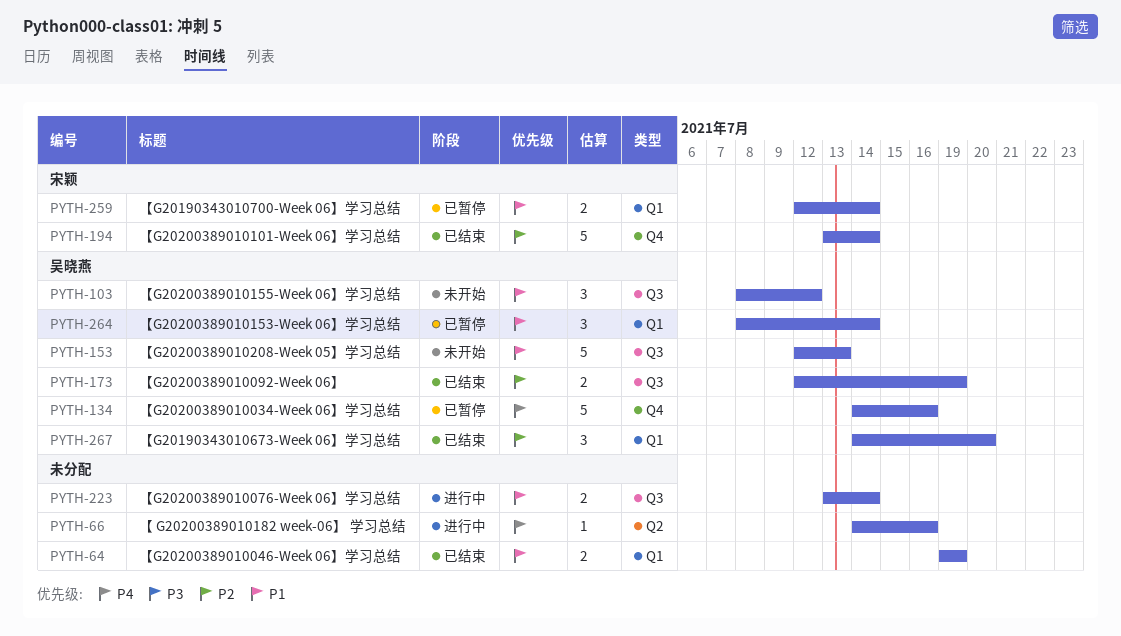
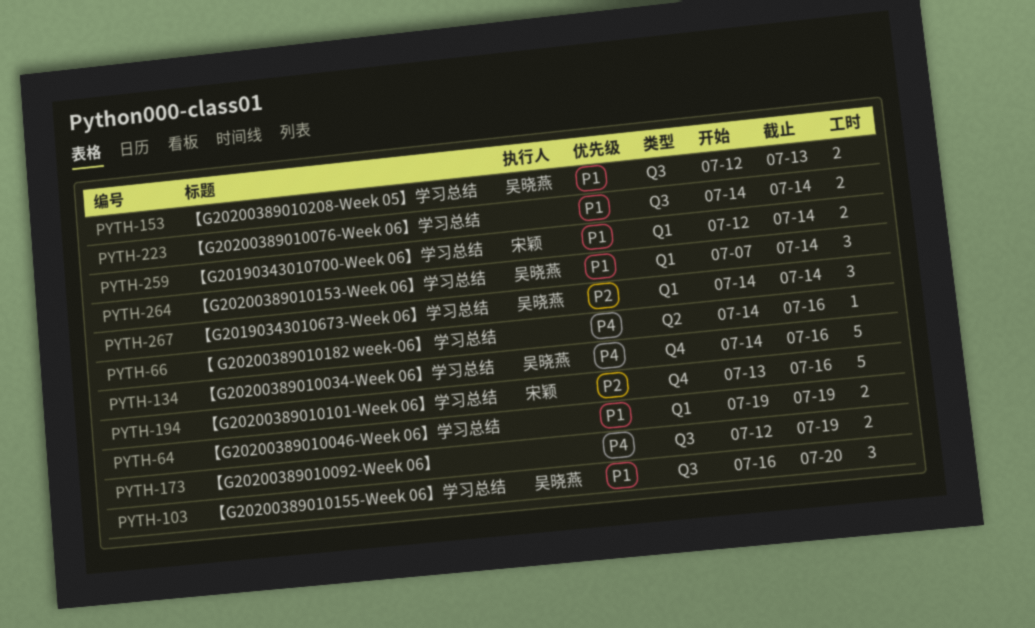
PYTH-103, start: Jul 8 -> Jul 16
PYTH-103, due: Jul 12 -> Jul 20
PYTH-153, estimate: 5 -> 2
PYTH-173, owner: 吴晓燕 -> none
PYTH-173, priority: P2 -> P4
PYTH-194, due: Jul 14 -> Jul 16
PYTH-223, start: Jul 13 -> Jul 14
PYTH-264, start: Jul 8 -> Jul 7
PYTH-267, due: Jul 20 -> Jul 14

